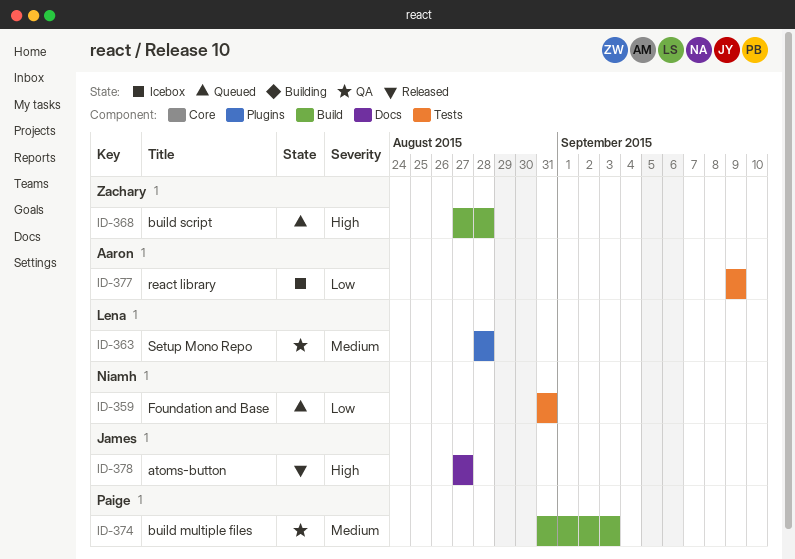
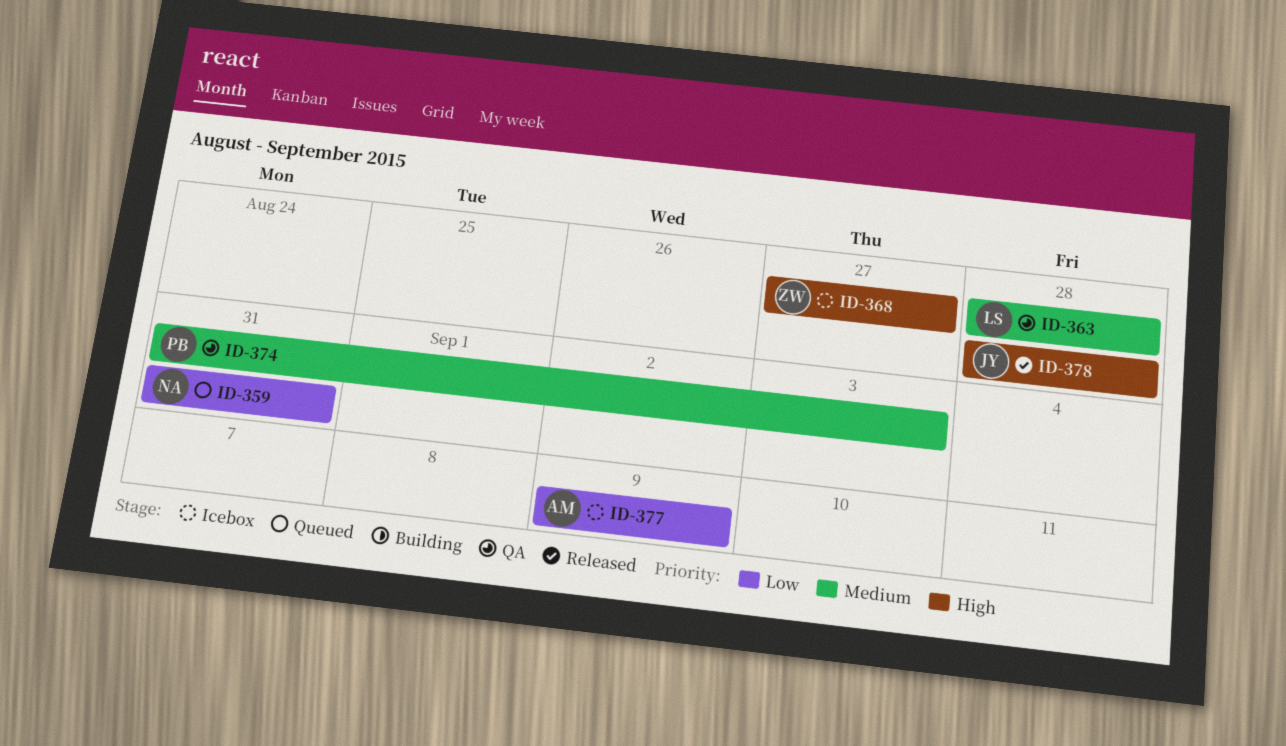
ID-368, status: Queued -> Icebox
ID-368, due: Aug 28 -> Aug 27
ID-378, start: Aug 27 -> Aug 28
ID-378, due: Aug 27 -> Aug 28

